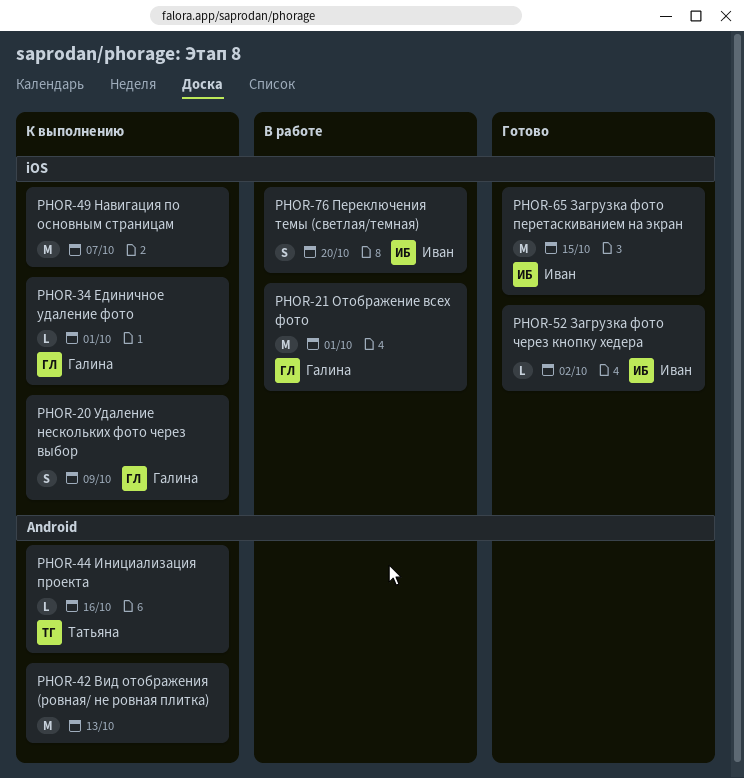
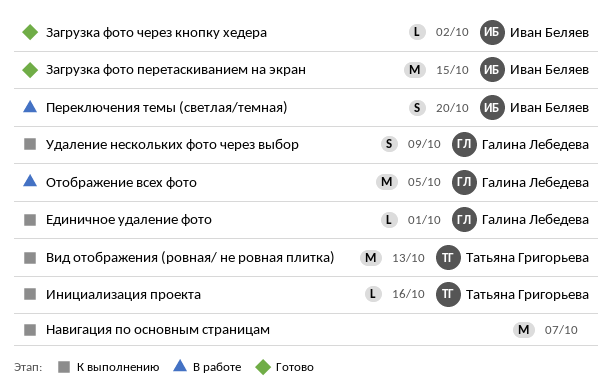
Вид отображения (ровная/ не ровная плитка), owner: none -> Татьяна Григорьева
Отображение всех фото, due: Oct 1 -> Oct 5

